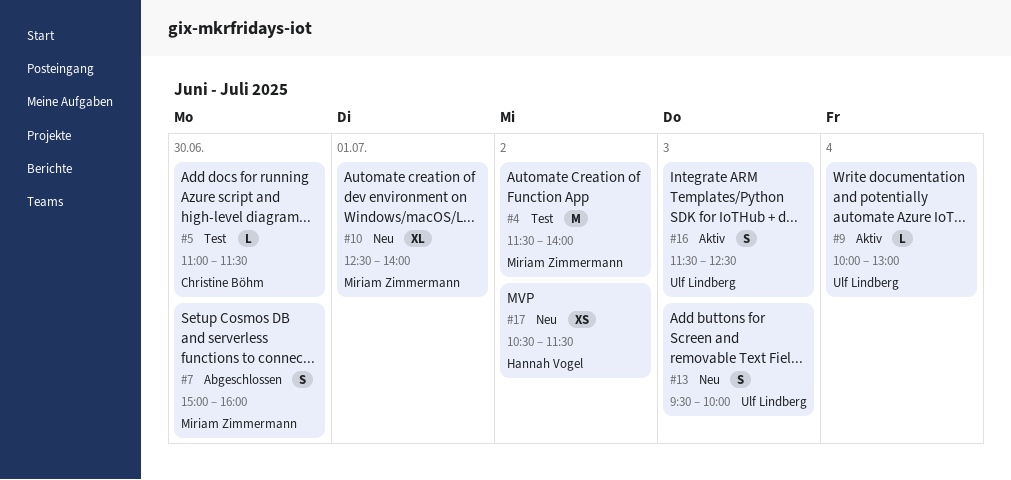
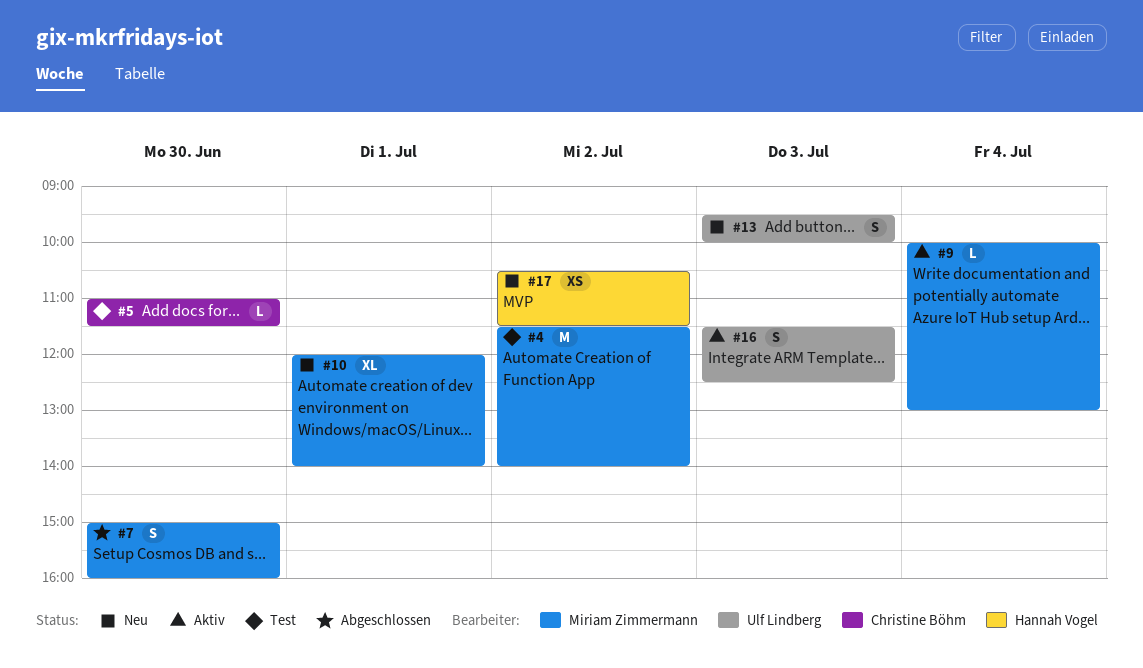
#9, owner: Ulf Lindberg -> Miriam Zimmermann
#10, begins: 12:30 -> 12:00

